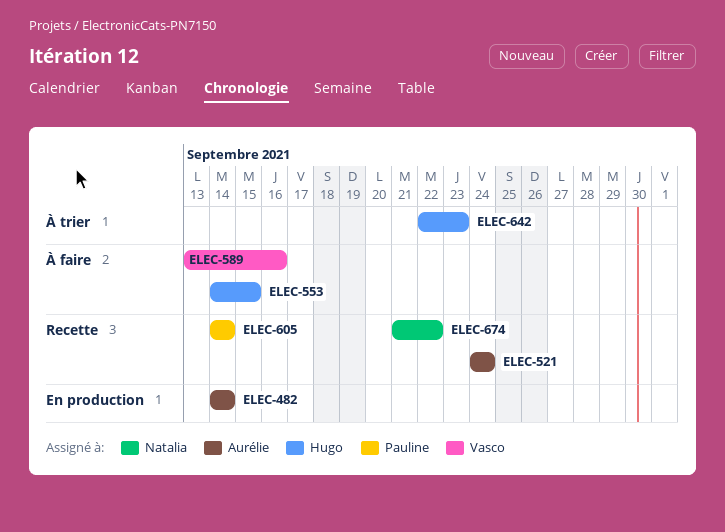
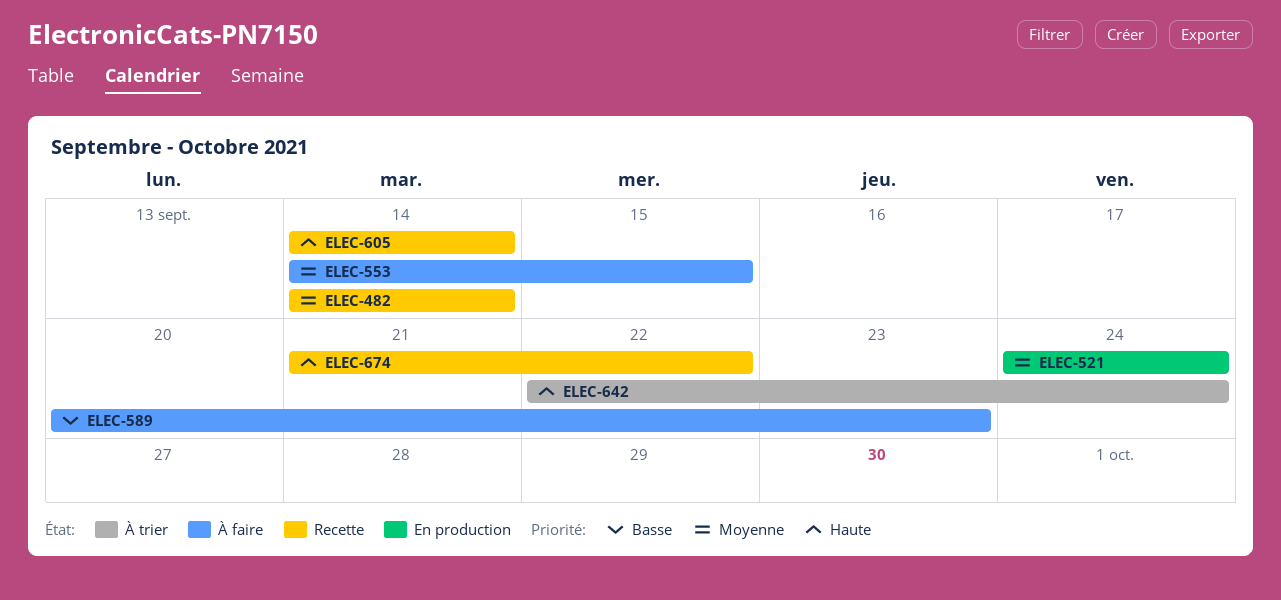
ELEC-482, status: En production -> Recette
ELEC-521, status: Recette -> En production
ELEC-589, start: Sep 13 -> Sep 20
ELEC-589, due: Sep 16 -> Sep 23
ELEC-642, due: Sep 23 -> Sep 24

